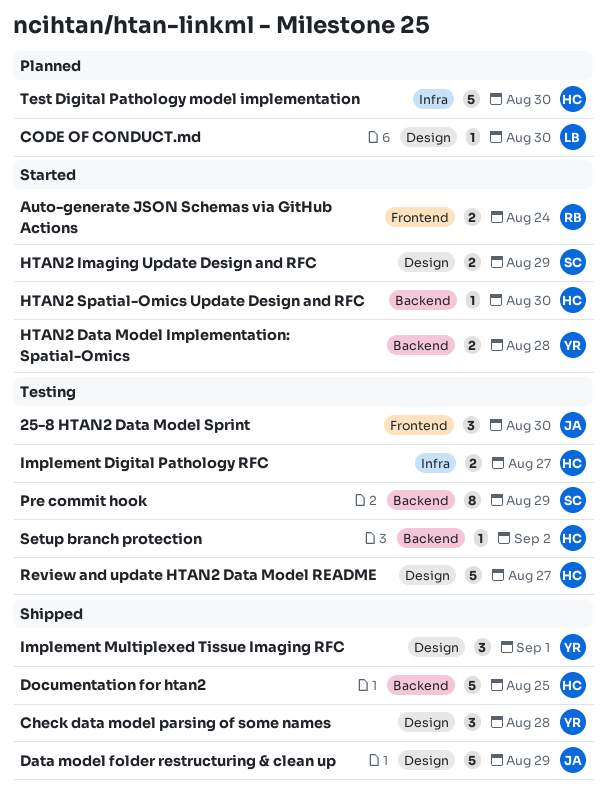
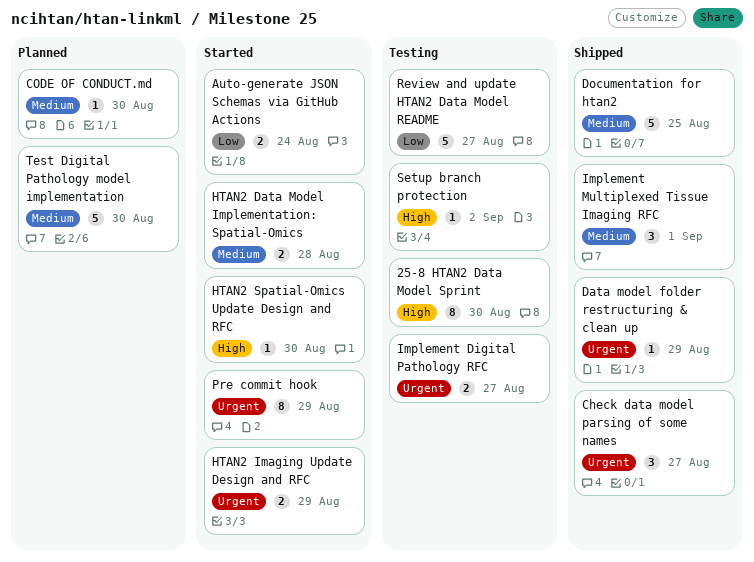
25-8 HTAN2 Data Model Sprint, estimate: 3 -> 8
Check data model parsing of some names, due: Aug 28 -> Aug 27
Data model folder restructuring & clean up, estimate: 5 -> 1
Pre commit hook, status: Testing -> Started

